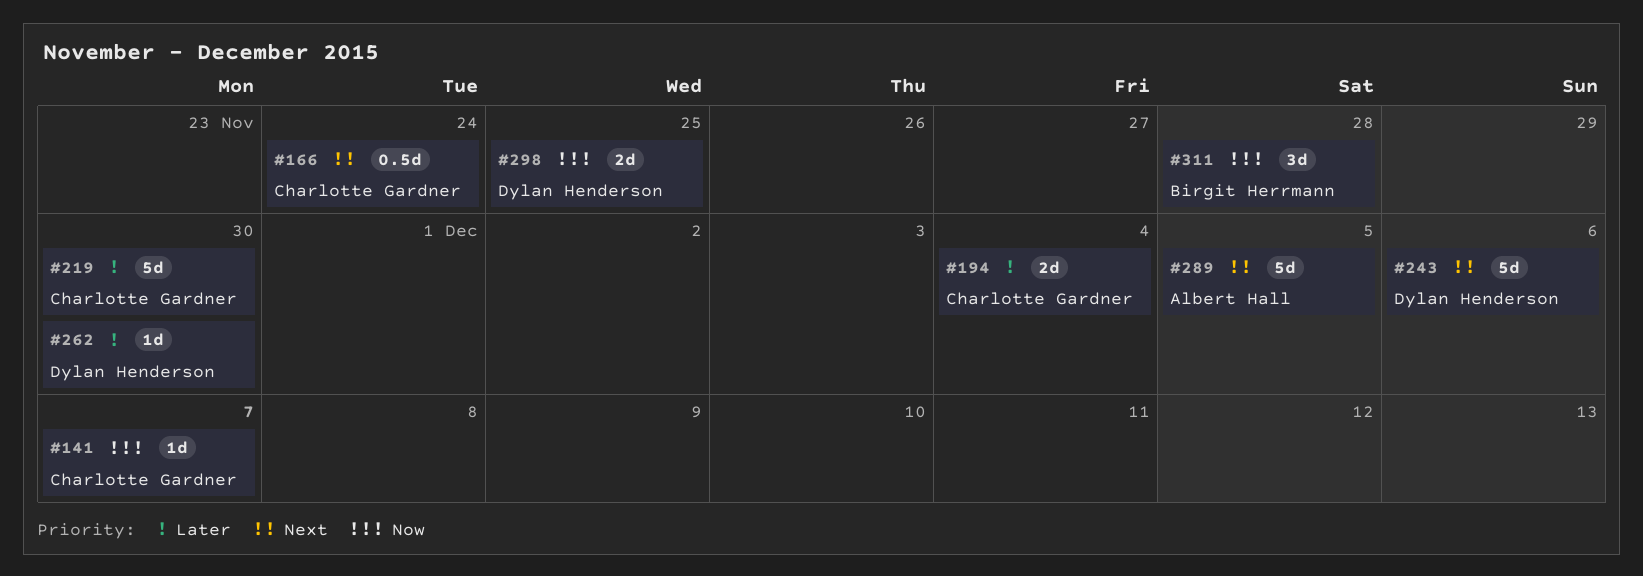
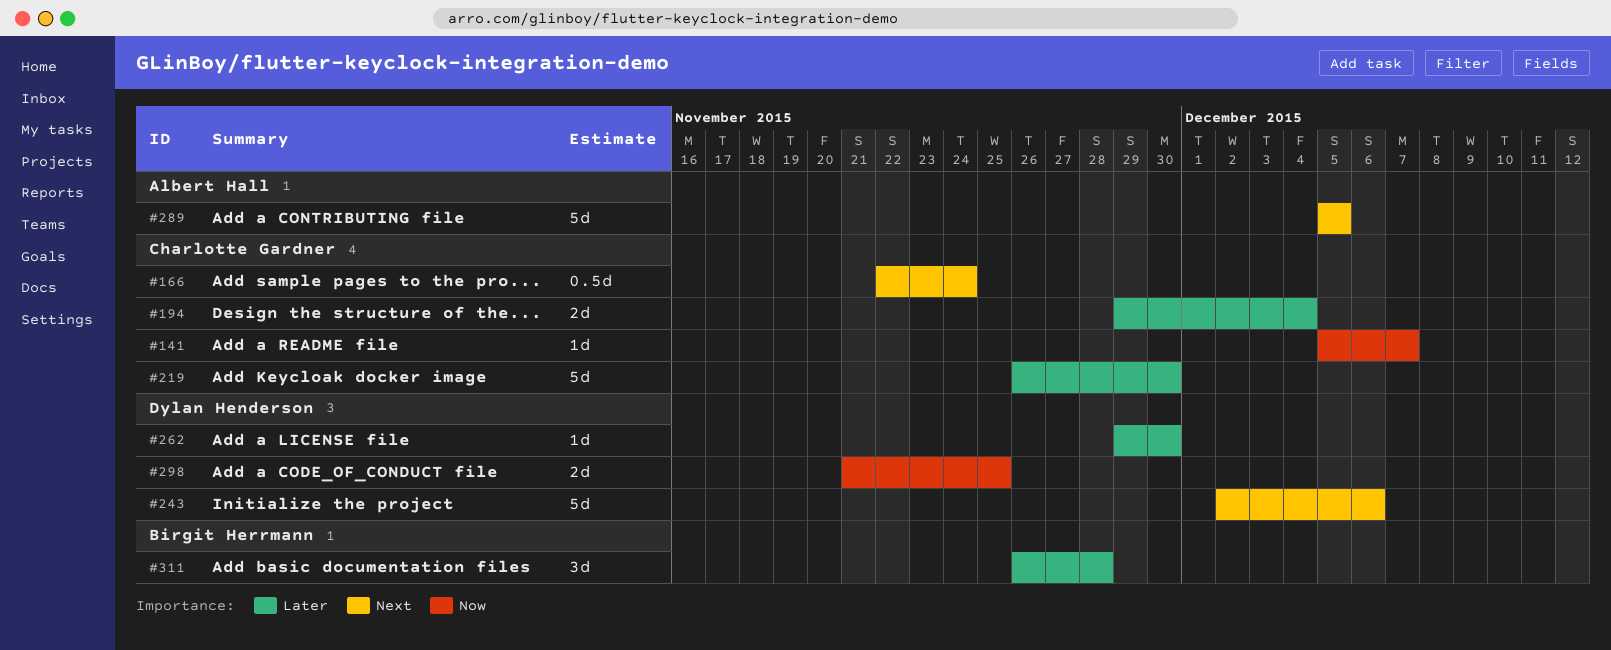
#311, priority: Now -> Later

